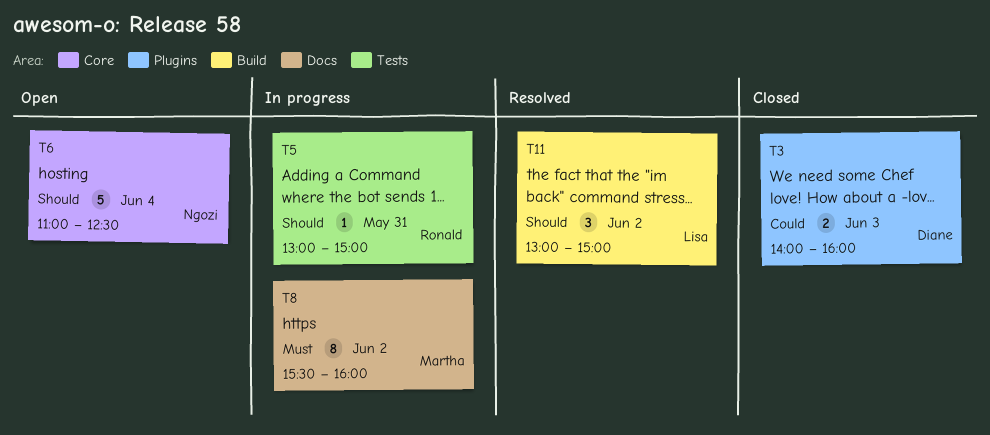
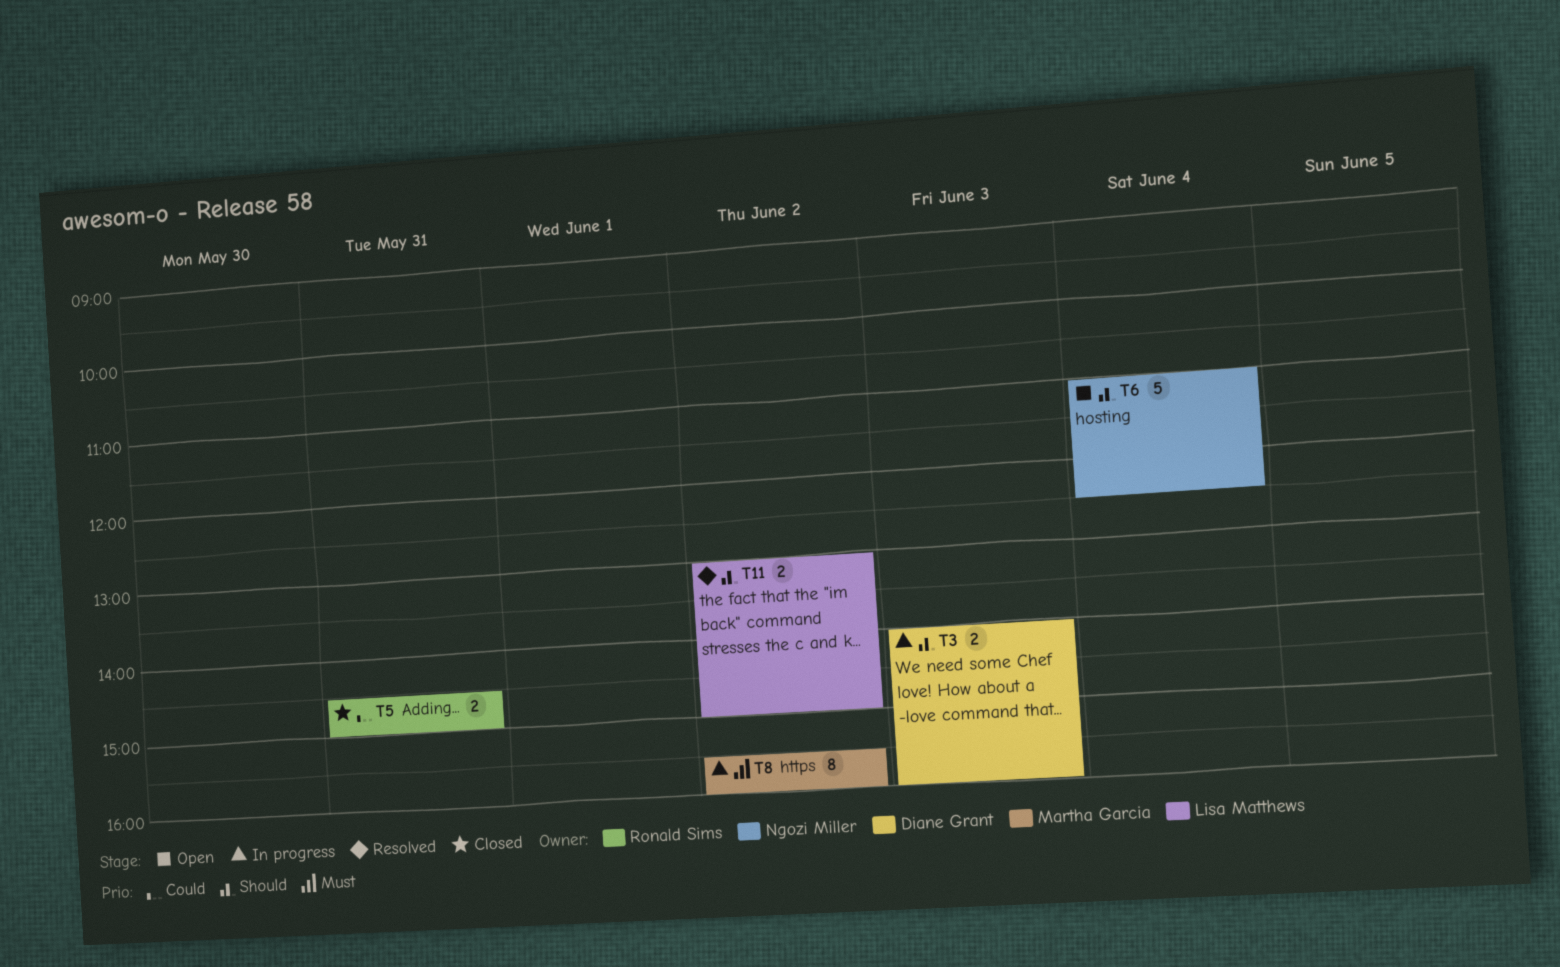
T3, status: Closed -> In progress
T3, priority: Could -> Should
T5, status: In progress -> Closed
T5, priority: Should -> Could
T5, estimate: 1 -> 2
T5, begins: 13:00 -> 14:30
T11, estimate: 3 -> 2

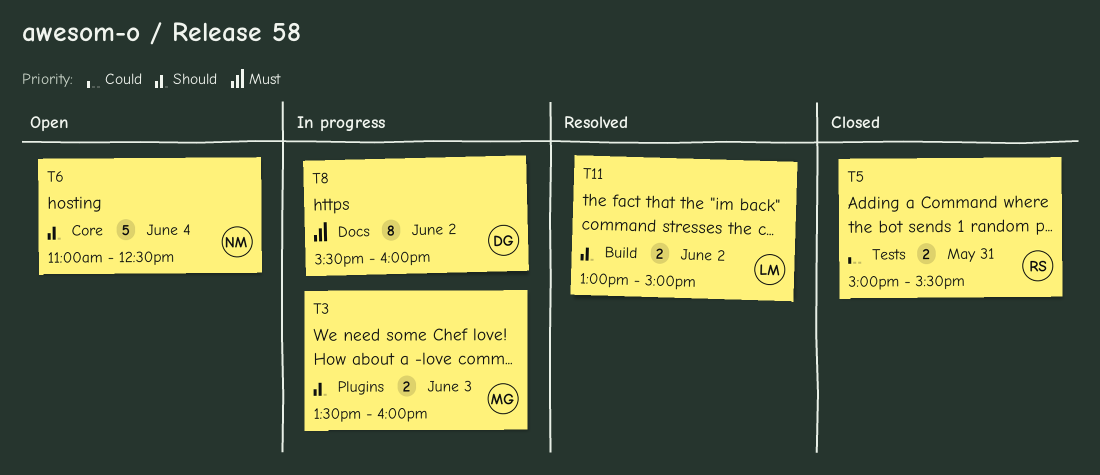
T3, owner: Diane Grant -> Martha Garcia
T3, begins: 14:00 -> 13:30
T5, begins: 14:30 -> 15:00
T5, ends: 15:00 -> 15:30
T8, owner: Martha Garcia -> Diane Grant

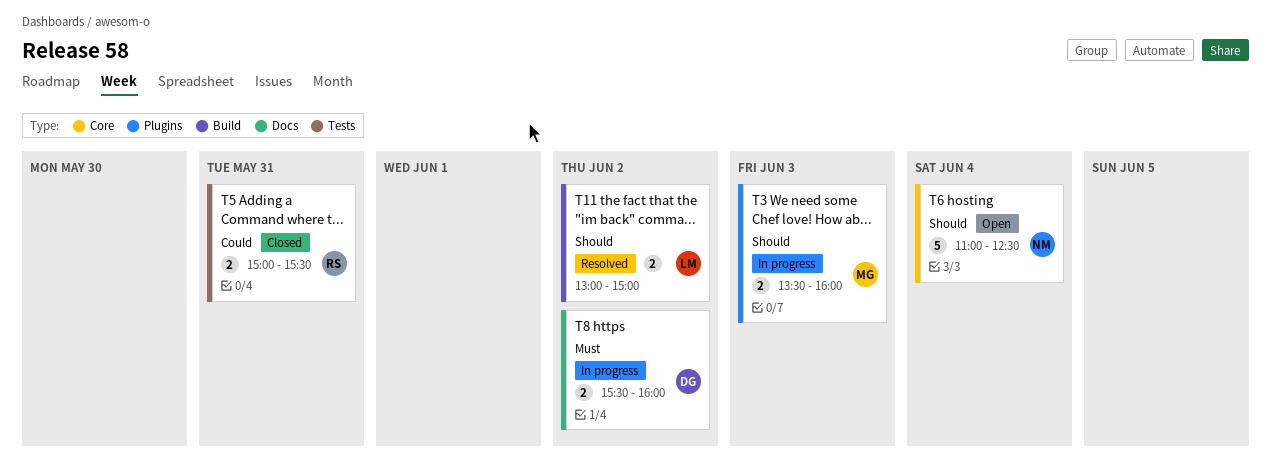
T8, estimate: 8 -> 2

